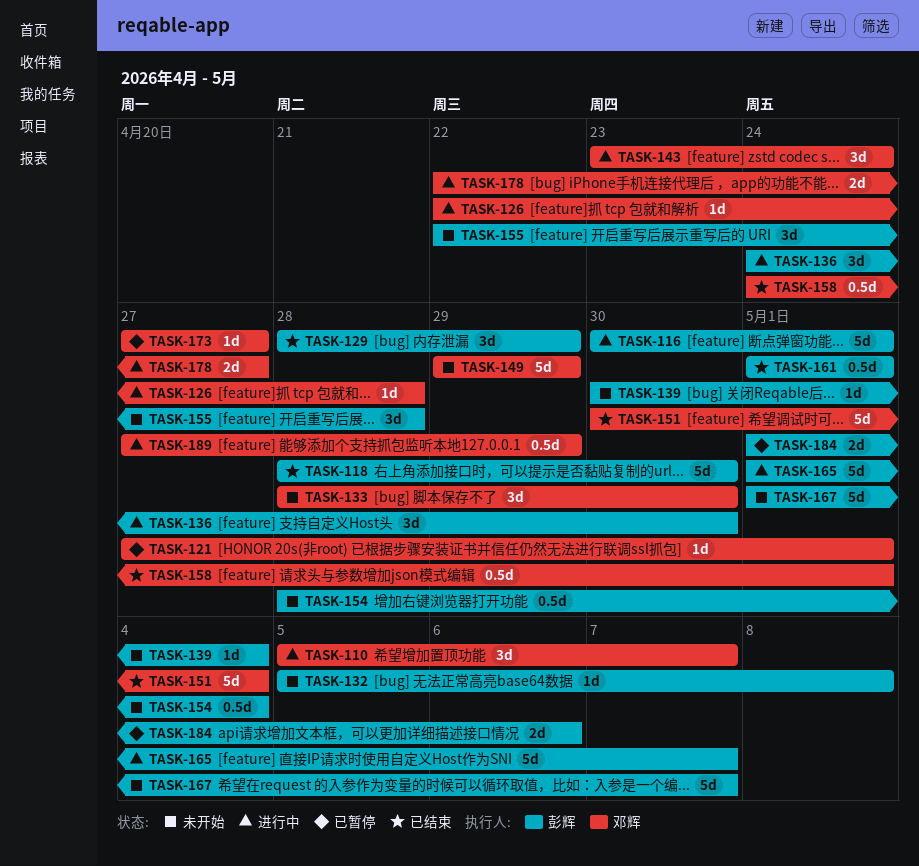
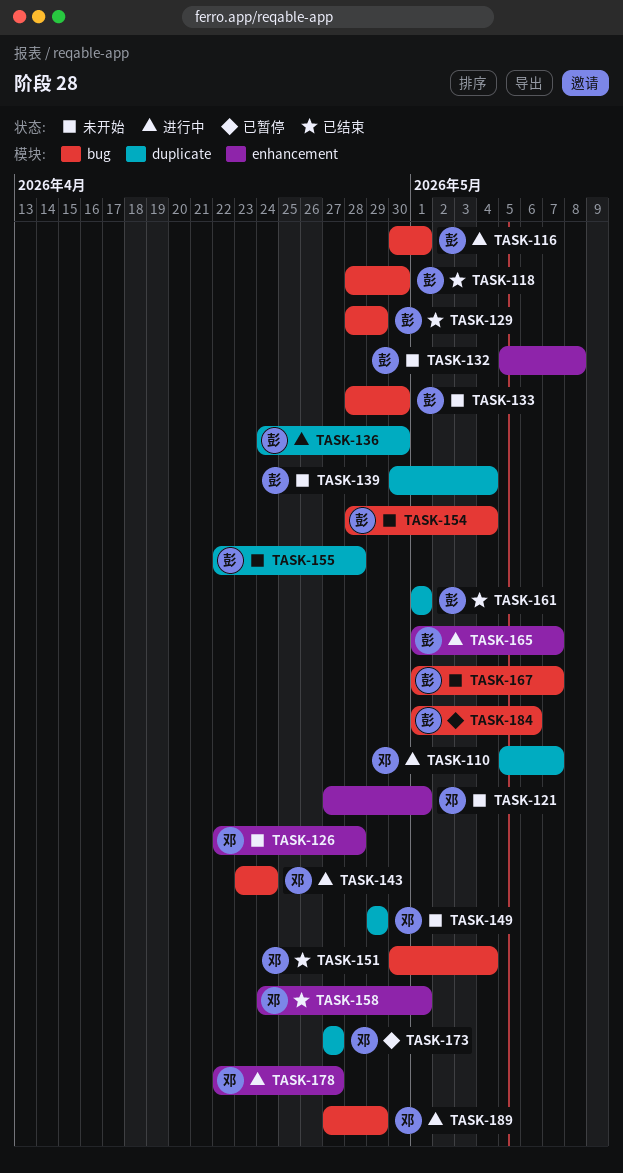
TASK-121, status: 已暂停 -> 未开始
TASK-126, status: 进行中 -> 未开始
TASK-133, owner: 邓辉 -> 彭辉

